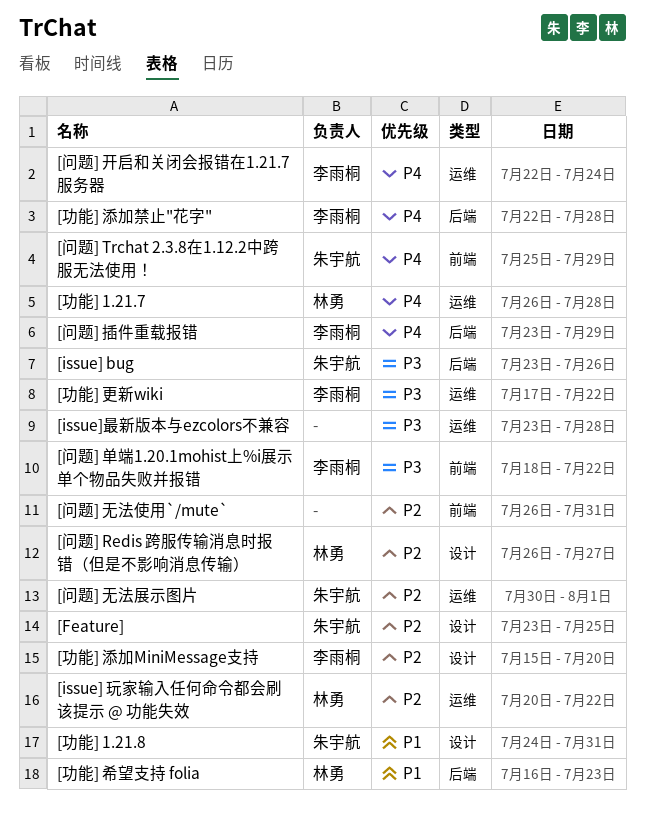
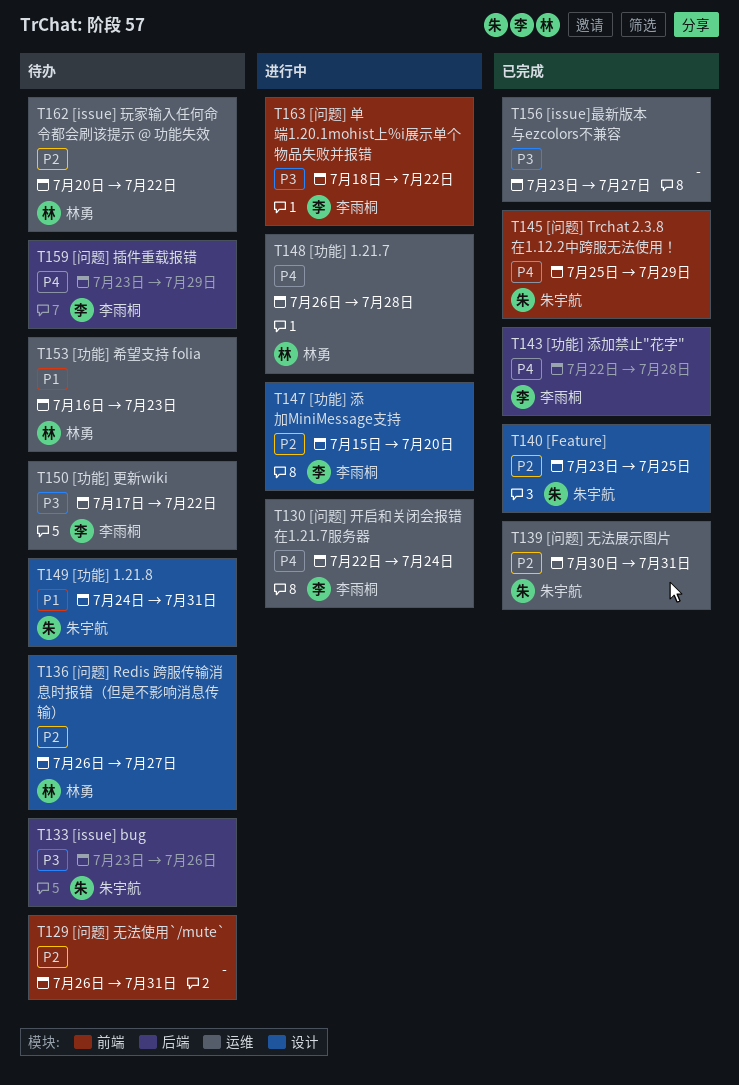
[issue]最新版本与ezcolors不兼容, due: Jul 28 -> Jul 27
[功能] 希望支持 folia, label: 后端 -> 运维
[问题] 无法展示图片, due: Aug 1 -> Jul 31

